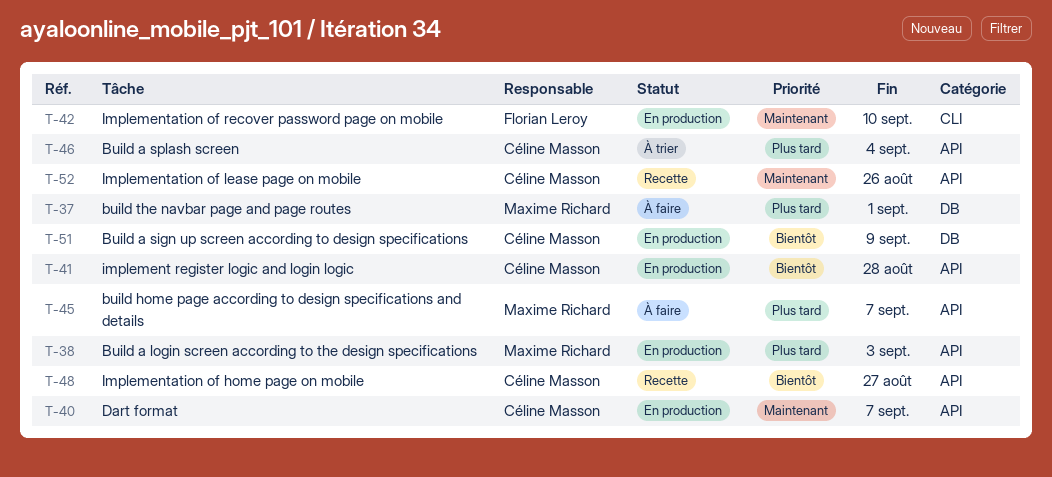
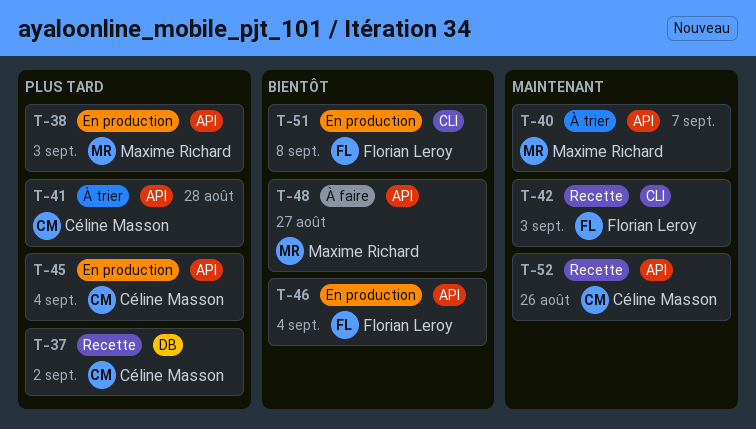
T-37, status: À faire -> Recette
T-37, owner: Maxime Richard -> Céline Masson
T-37, due: Sep 1 -> Sep 2
T-40, status: En production -> À trier
T-40, owner: Céline Masson -> Maxime Richard
T-41, status: En production -> À trier
T-41, priority: Bientôt -> Plus tard
T-42, status: En production -> Recette
T-42, due: Sep 10 -> Sep 3
T-45, status: À faire -> En production
T-45, owner: Maxime Richard -> Céline Masson
T-45, due: Sep 7 -> Sep 4
T-46, status: À trier -> En production
T-46, owner: Céline Masson -> Florian Leroy
T-46, priority: Plus tard -> Bientôt
T-48, status: Recette -> À faire
T-48, owner: Céline Masson -> Maxime Richard
T-51, owner: Céline Masson -> Florian Leroy
T-51, label: DB -> CLI
T-51, due: Sep 9 -> Sep 8

